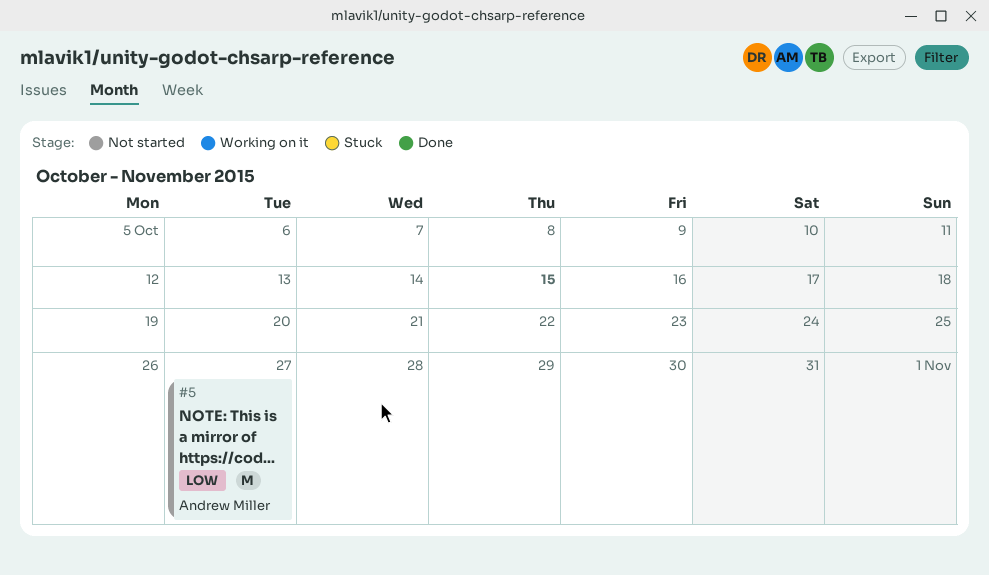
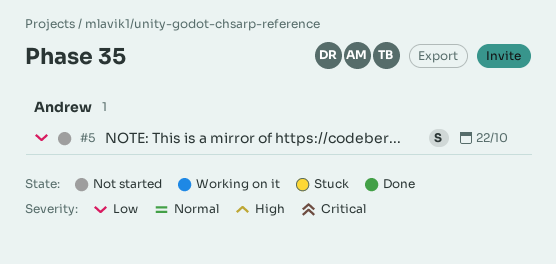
#5, estimate: M -> S
#5, due: Oct 27 -> Oct 22

